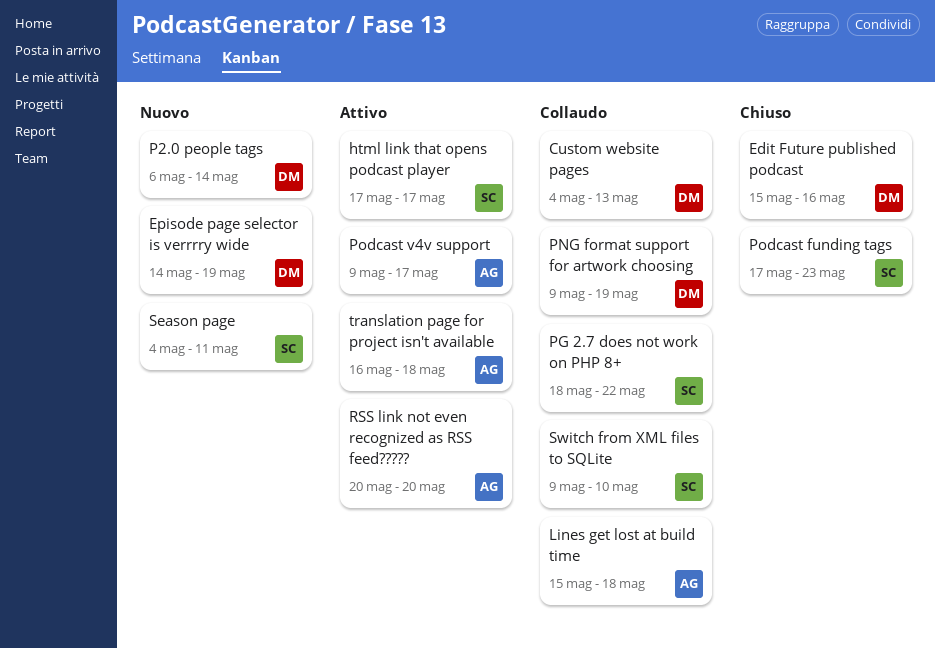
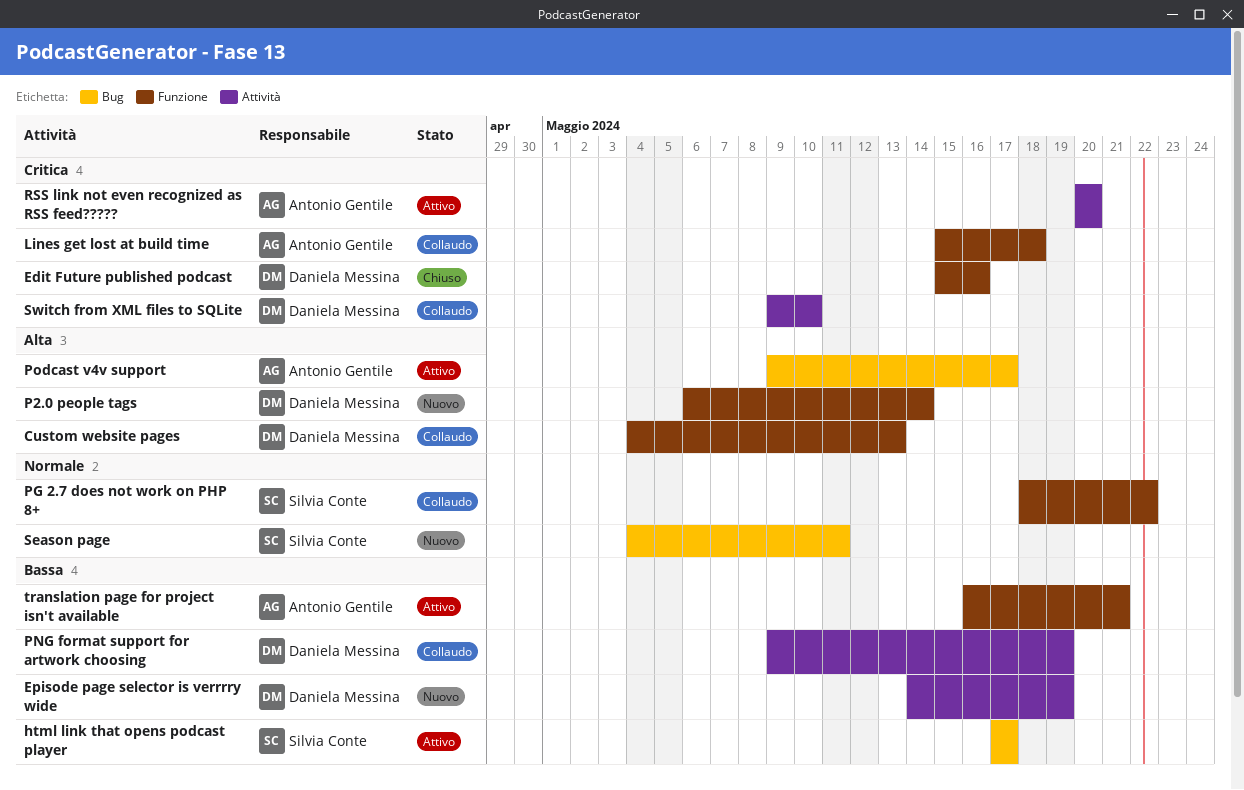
Podcast funding tags: present -> none
Switch from XML files to SQLite, owner: Silvia Conte -> Daniela Messina
translation page for project isn't available, due: May 18 -> May 21

